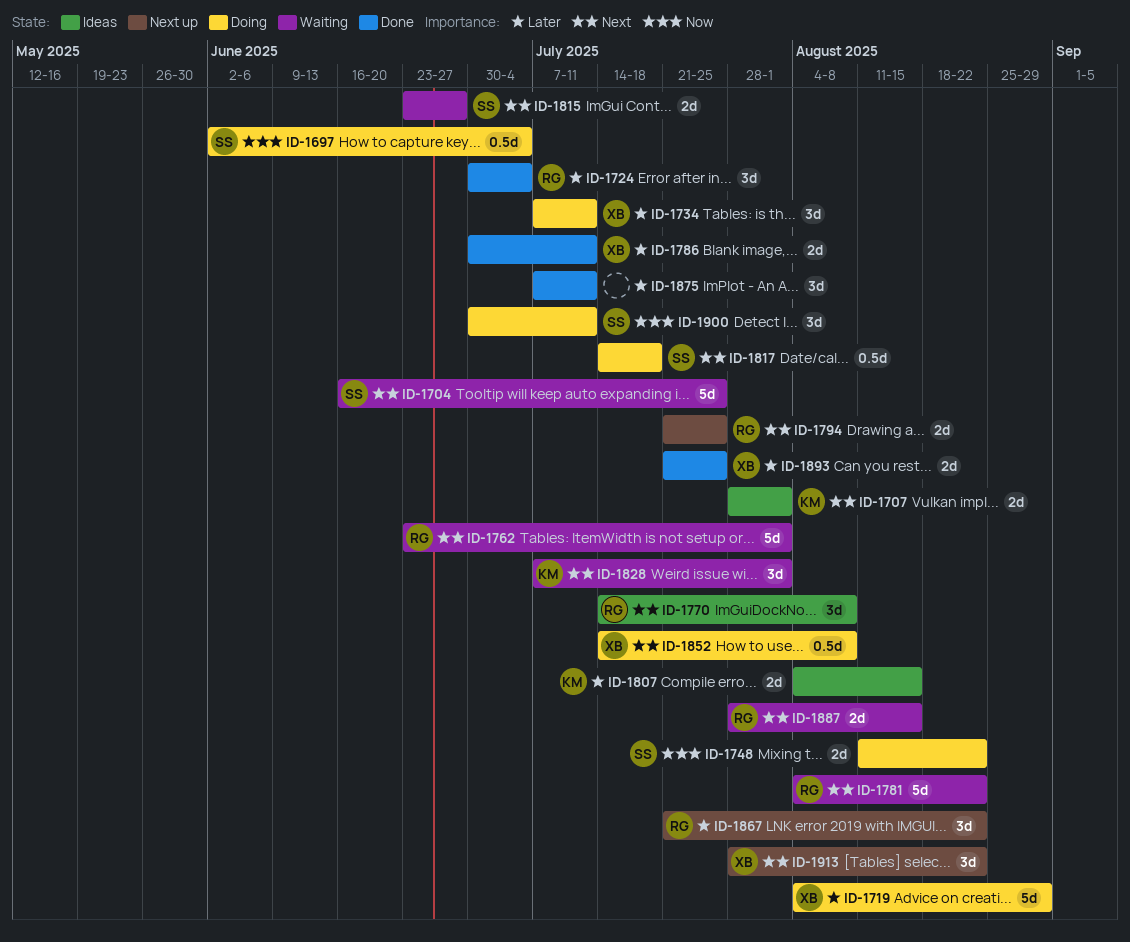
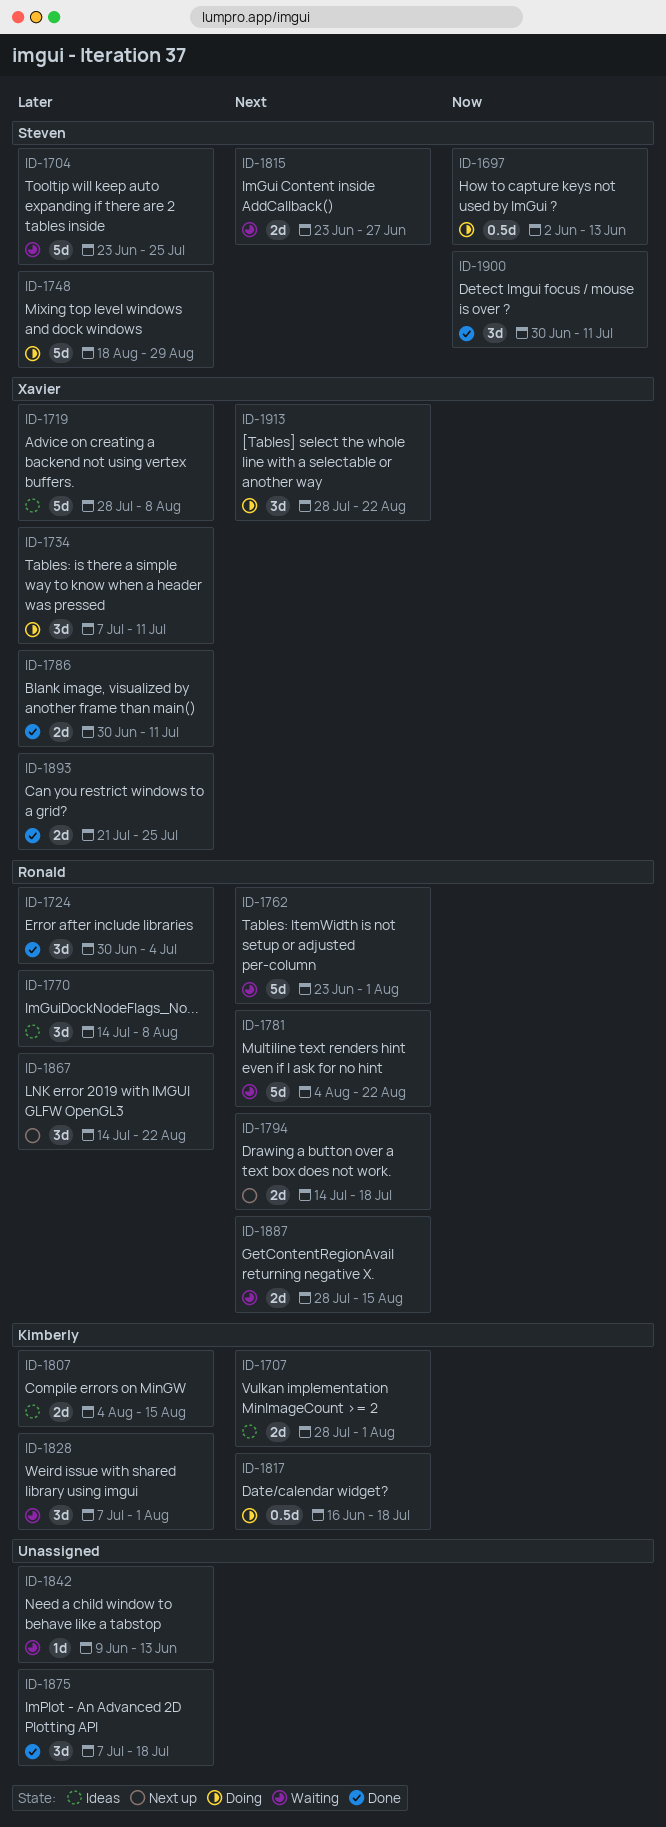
ID-1697, due: Jul 4 -> Jun 13
ID-1704, priority: Next -> Later
ID-1704, start: Jun 16 -> Jun 23
ID-1719, status: Doing -> Ideas
ID-1719, start: Aug 4 -> Jul 28
ID-1719, due: Aug 29 -> Aug 8
ID-1748, priority: Now -> Later
ID-1748, estimate: 2d -> 5d
ID-1748, start: Aug 11 -> Aug 18
ID-1748, due: Aug 22 -> Aug 29
ID-1770, priority: Next -> Later
ID-1794, start: Jul 21 -> Jul 14
ID-1794, due: Jul 25 -> Jul 18
ID-1817, owner: Steven -> Kimberly
ID-1817, start: Jul 14 -> Jun 16
ID-1828, priority: Next -> Later
ID-1842: none -> present
ID-1852: present -> none
ID-1867, start: Jul 21 -> Jul 14
ID-1875, due: Jul 11 -> Jul 18
ID-1900, status: Doing -> Done
ID-1913, status: Next up -> Doing

